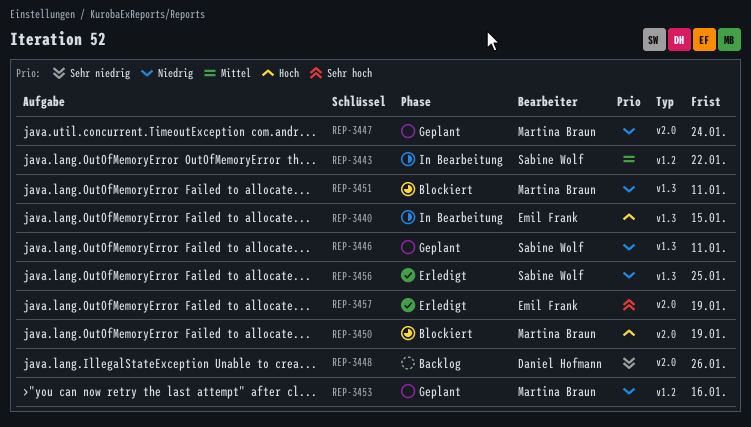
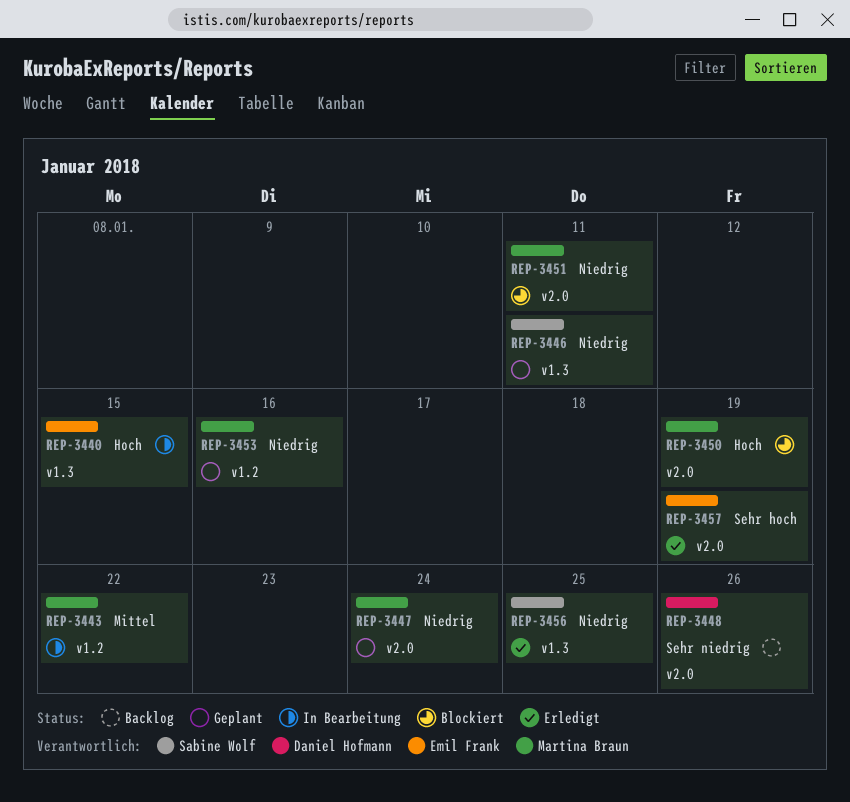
REP-3443, owner: Sabine Wolf -> Martina Braun
REP-3451, label: v1.3 -> v2.0

